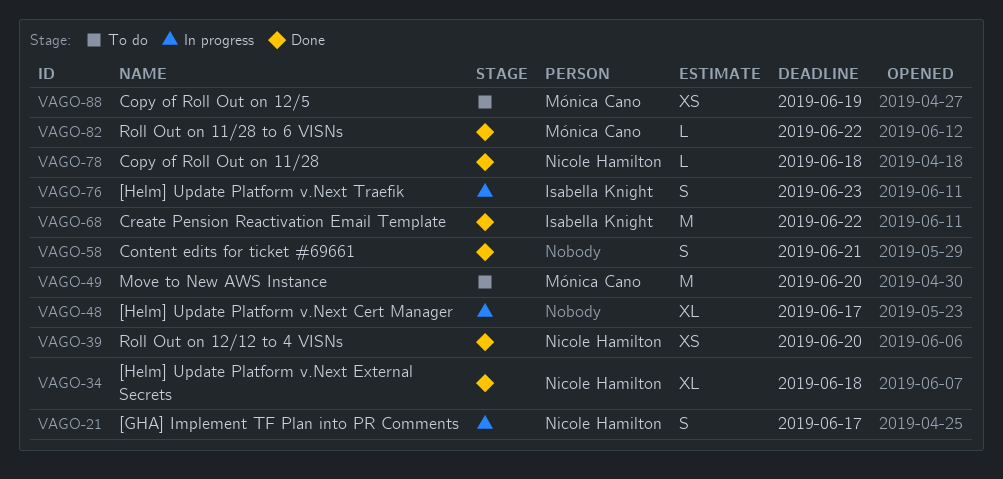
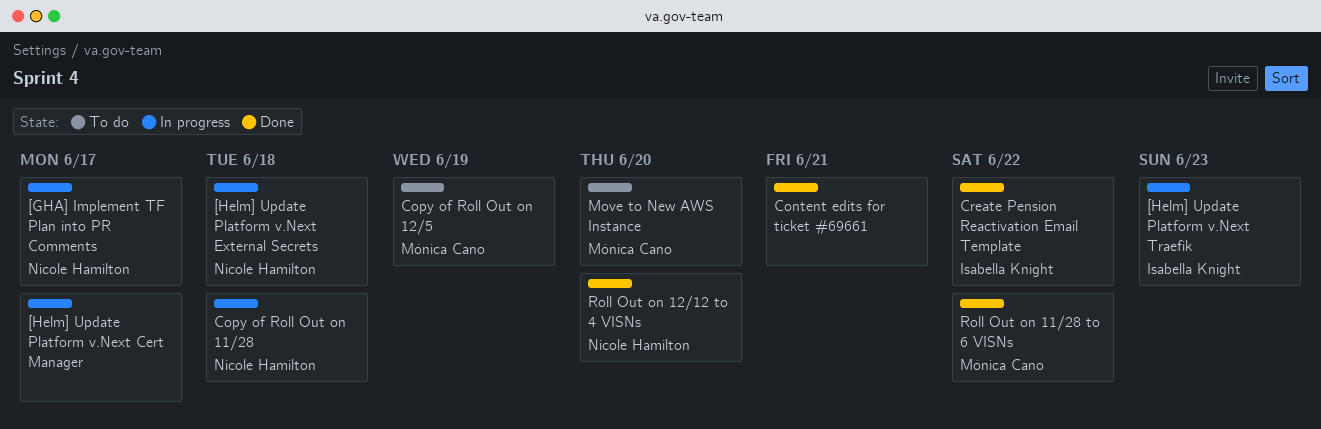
[Helm] Update Platform v.Next External Secrets, status: Done -> In progress
Copy of Roll Out on 11/28, status: Done -> In progress

